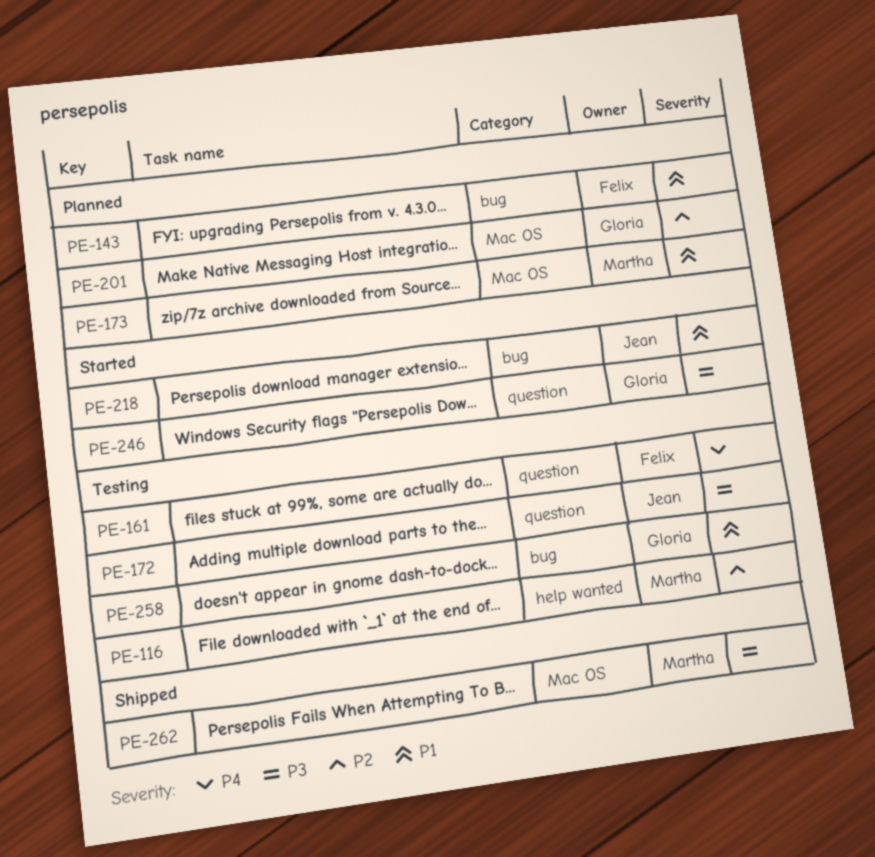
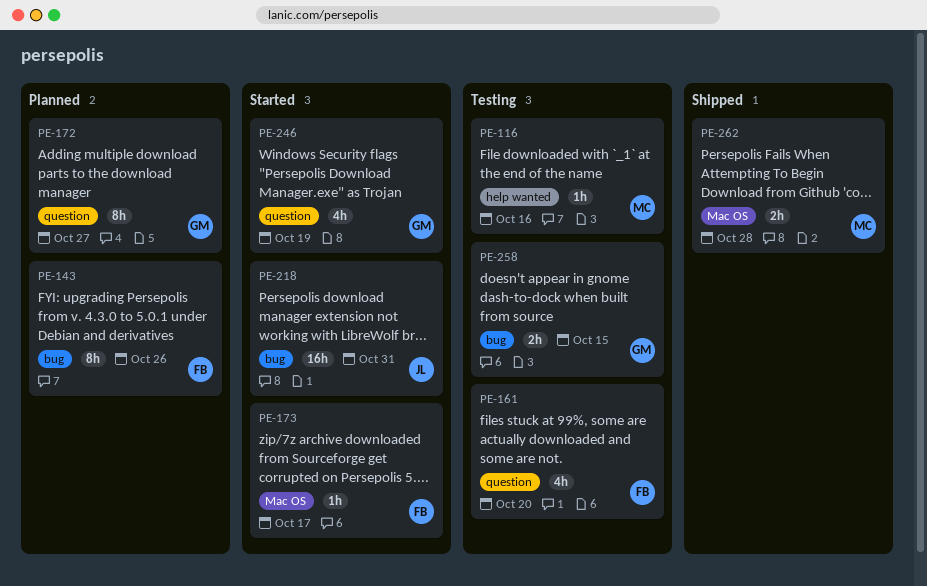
PE-172, status: Testing -> Planned
PE-172, owner: Jean -> Gloria
PE-173, status: Planned -> Started
PE-173, owner: Martha -> Felix
PE-201: present -> none

